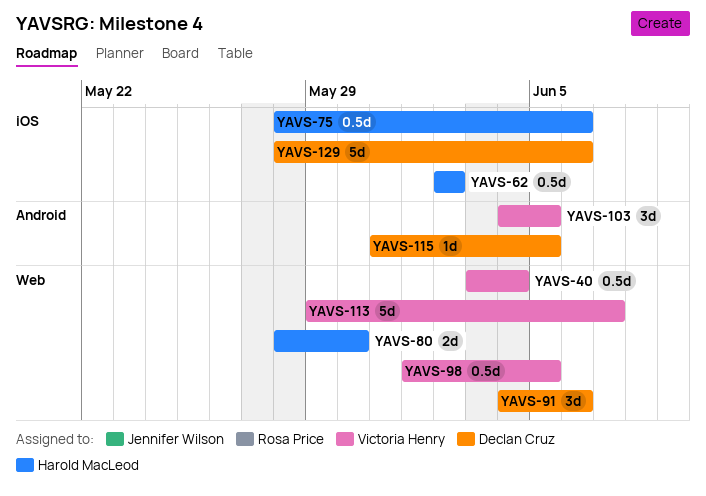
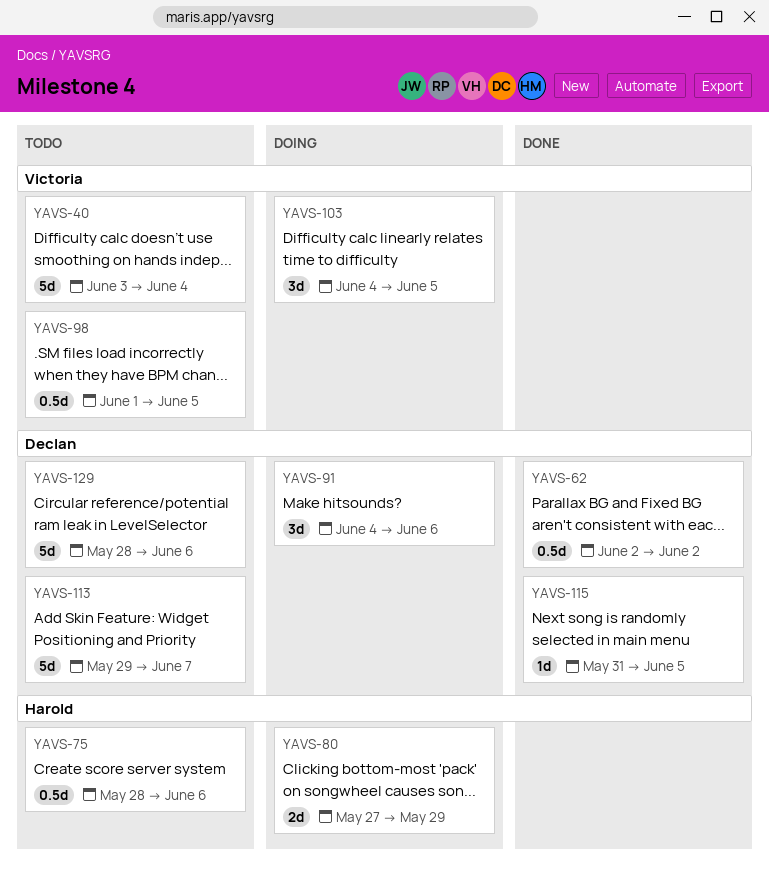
YAVS-40, estimate: 0.5d -> 5d
YAVS-62, owner: Harold MacLeod -> Declan Cruz
YAVS-80, start: May 28 -> May 27
YAVS-80, due: May 30 -> May 29
YAVS-113, owner: Victoria Henry -> Declan Cruz

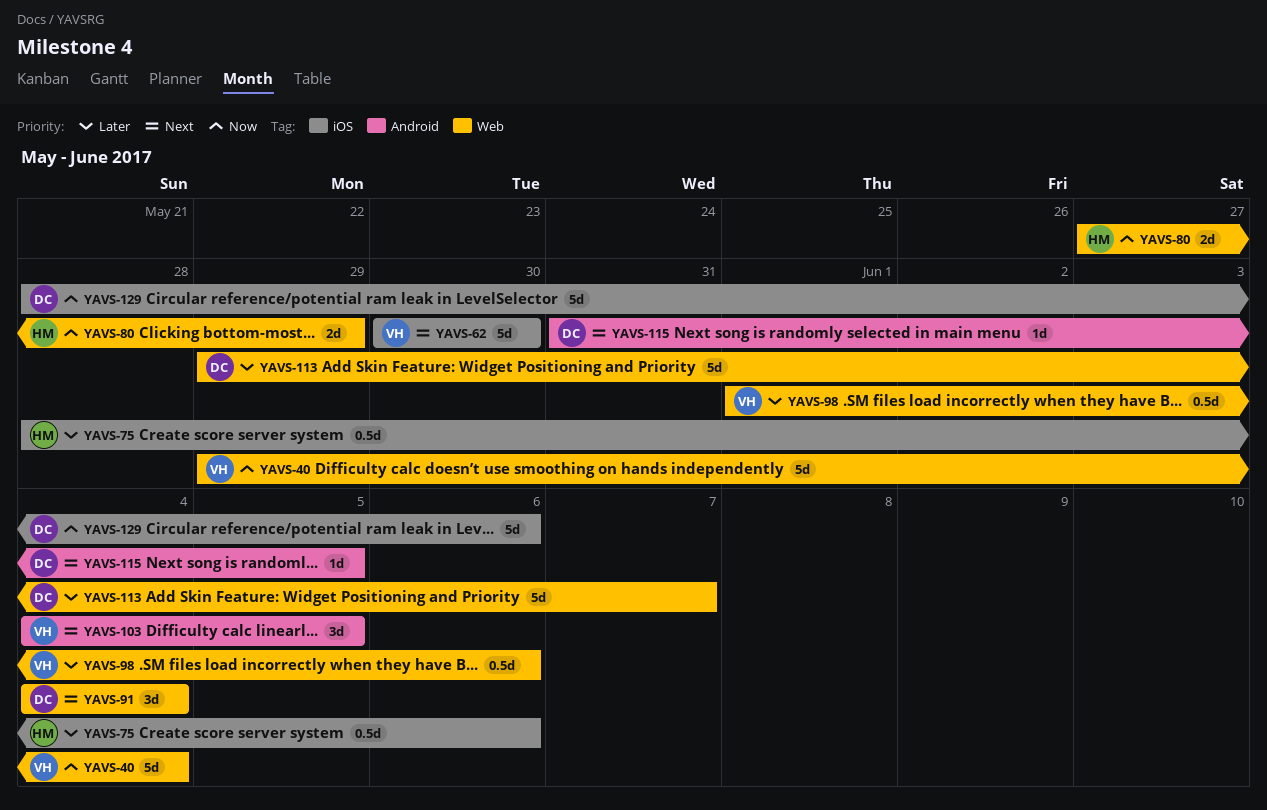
YAVS-40, start: Jun 3 -> May 29
YAVS-62, owner: Declan -> Victoria
YAVS-62, estimate: 0.5d -> 5d
YAVS-62, start: Jun 2 -> May 30
YAVS-62, due: Jun 2 -> May 30
YAVS-91, due: Jun 6 -> Jun 4
YAVS-98, due: Jun 5 -> Jun 6

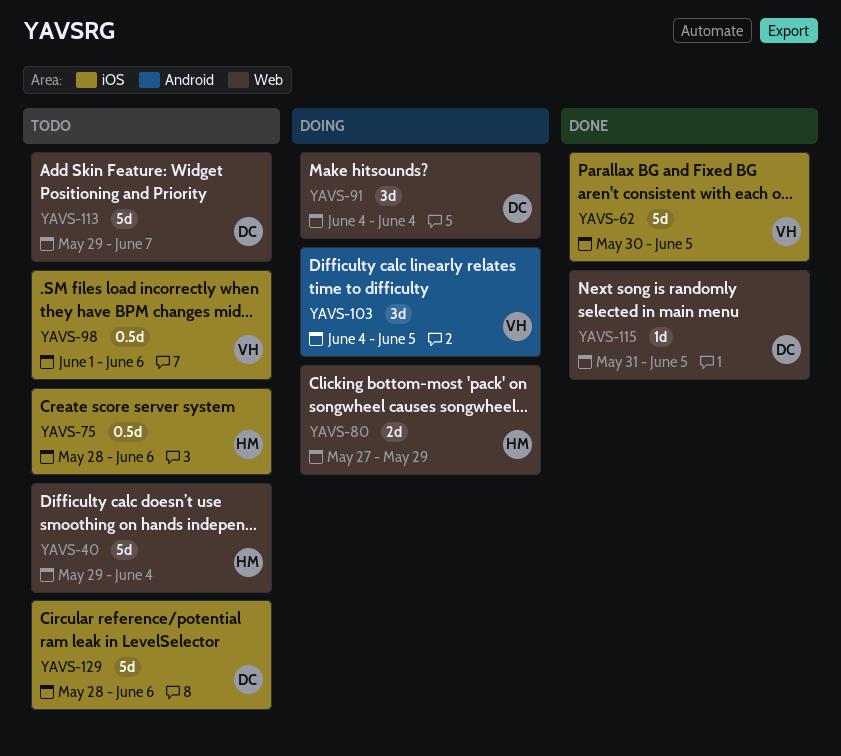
YAVS-40, owner: VH -> HM
YAVS-62, due: May 30 -> Jun 5
YAVS-98, label: Web -> iOS
YAVS-115, label: Android -> Web

